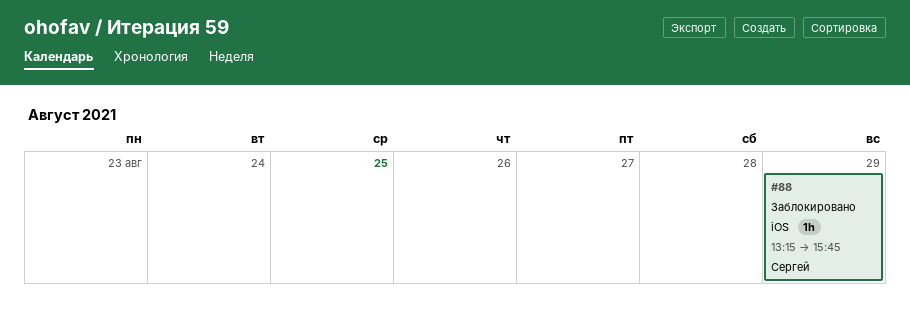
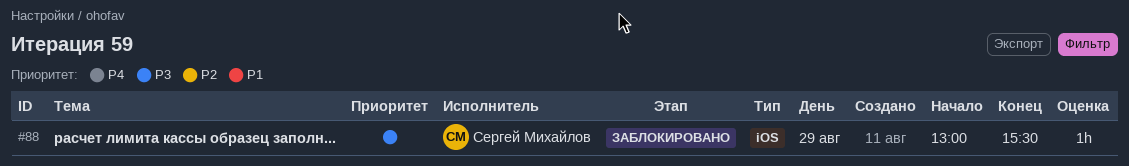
#88, begins: 13:15 -> 13:00
#88, ends: 15:45 -> 15:30

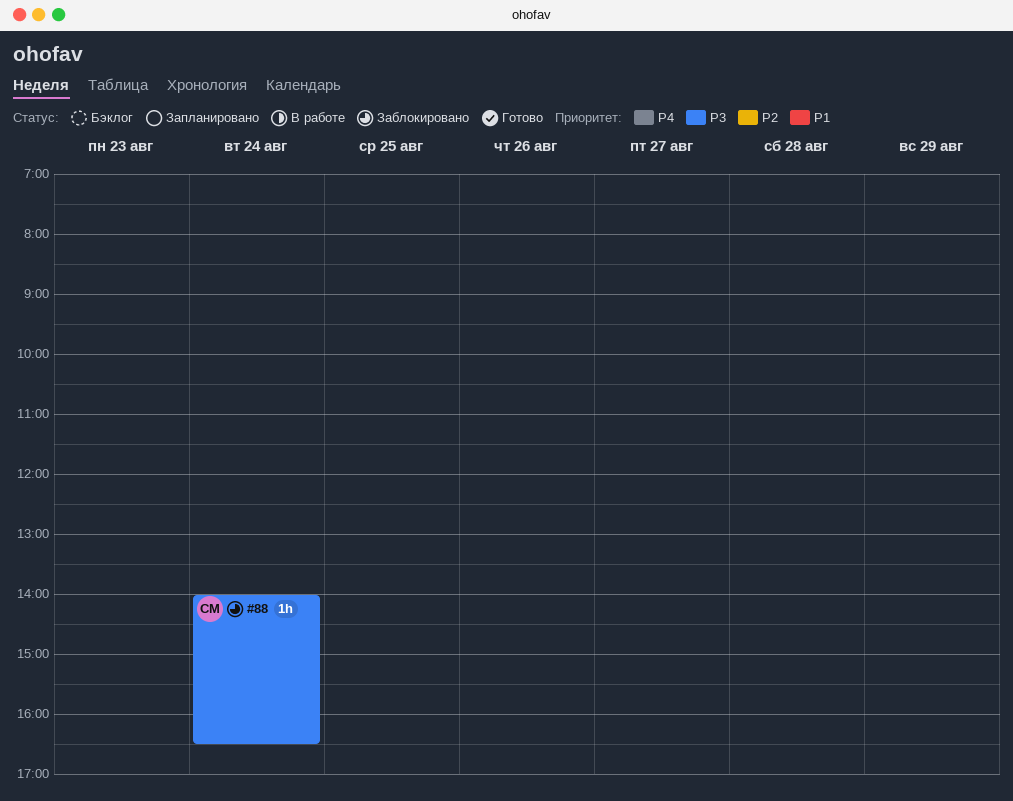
#88, day: Aug 29 -> Aug 24
#88, begins: 13:00 -> 14:00
#88, ends: 15:30 -> 16:30

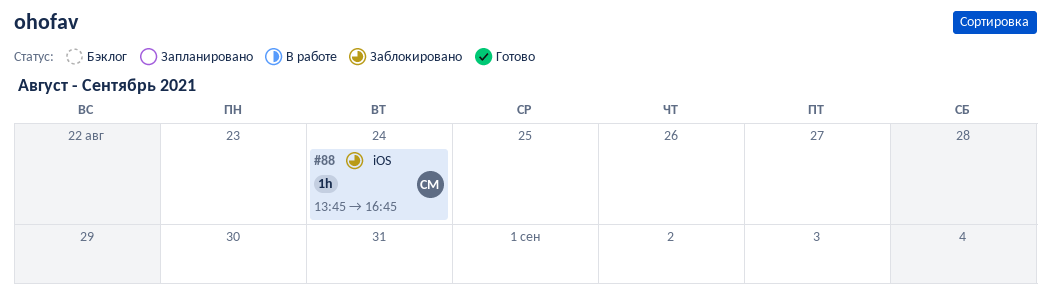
#88, begins: 14:00 -> 13:45
#88, ends: 16:30 -> 16:45

